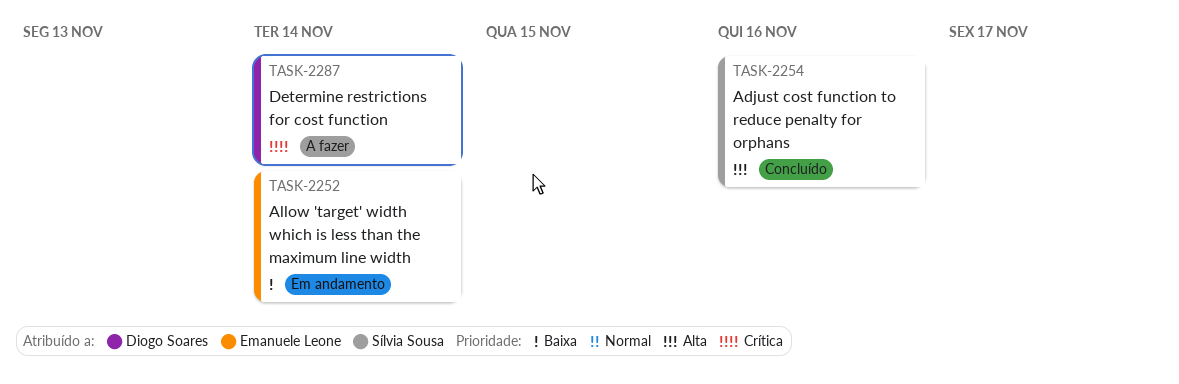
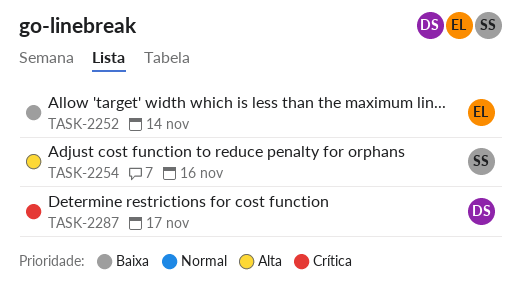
TASK-2287, due: Nov 14 -> Nov 17

